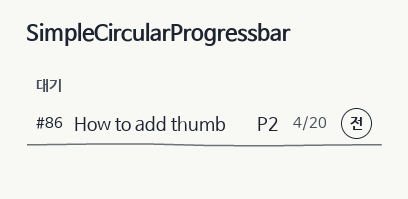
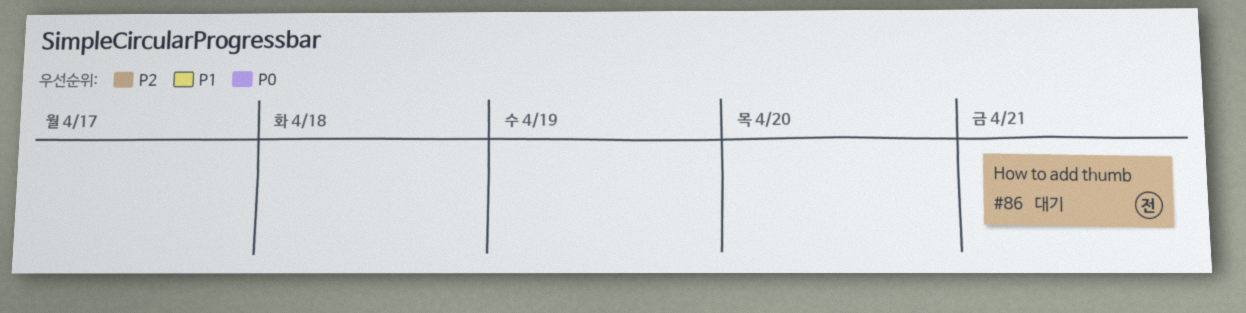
#86, due: Apr 20 -> Apr 21

